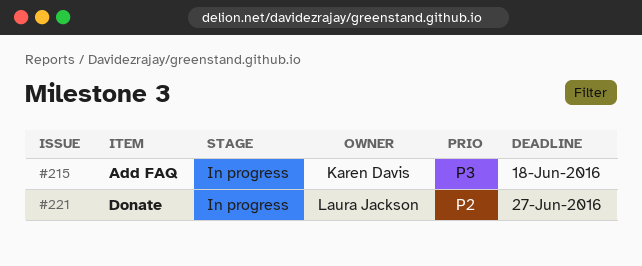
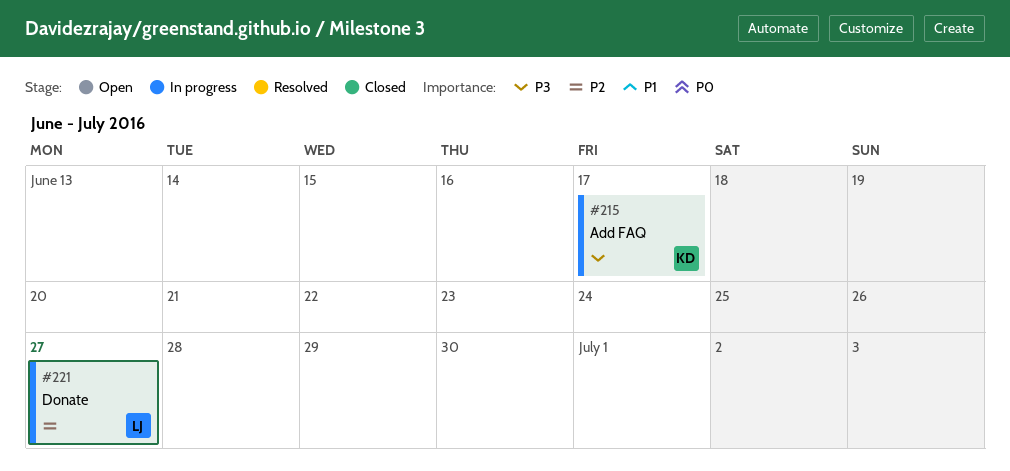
#215, due: Jun 18 -> Jun 17

